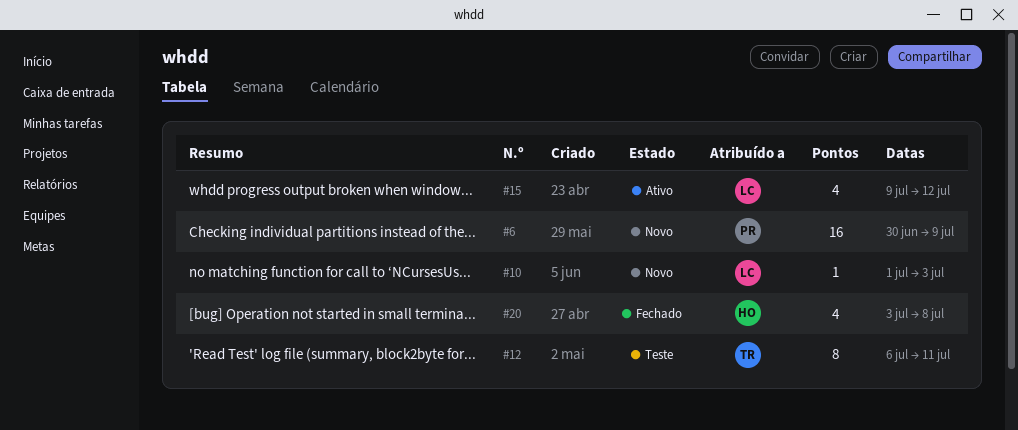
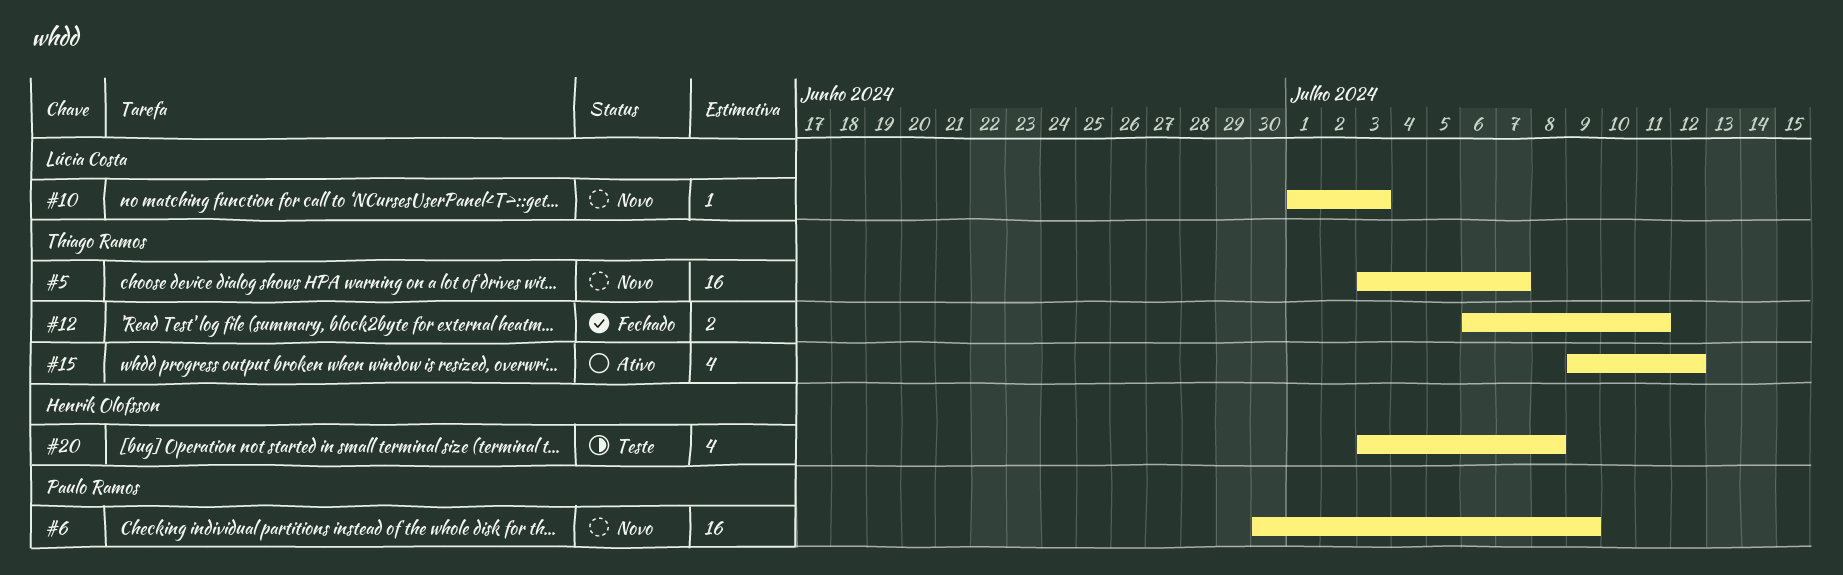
#5: none -> present
#12, status: Teste -> Fechado
#12, estimate: 8 -> 2
#15, owner: Lúcia Costa -> Thiago Ramos
#20, status: Fechado -> Teste

